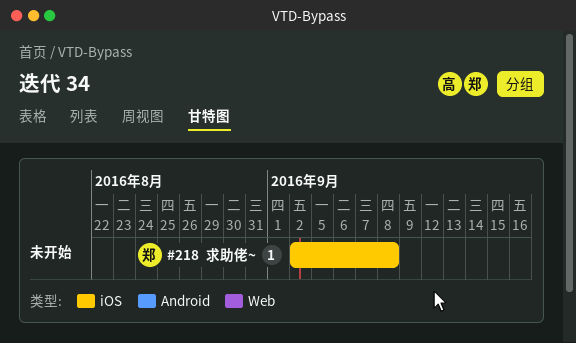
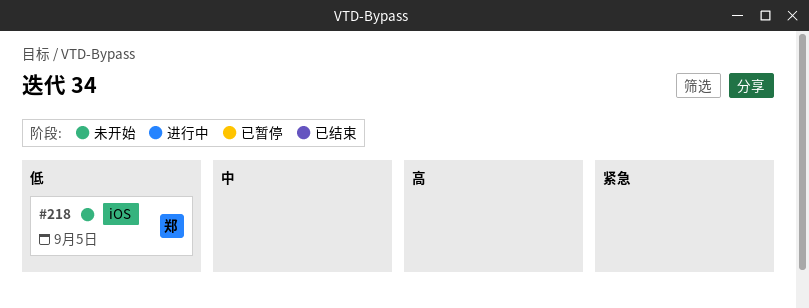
#218, due: Sep 8 -> Sep 5

